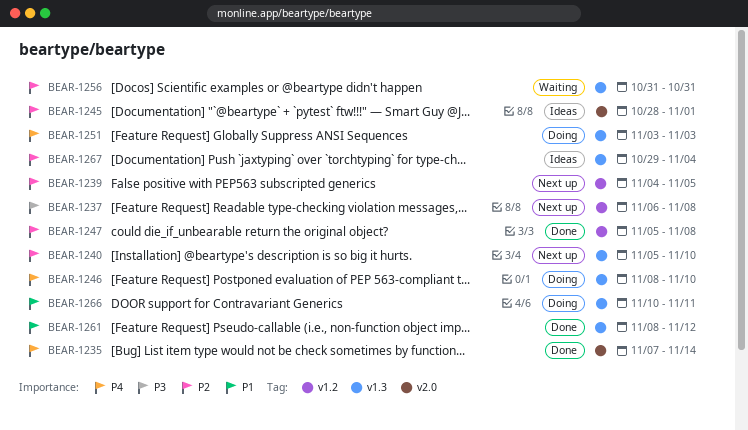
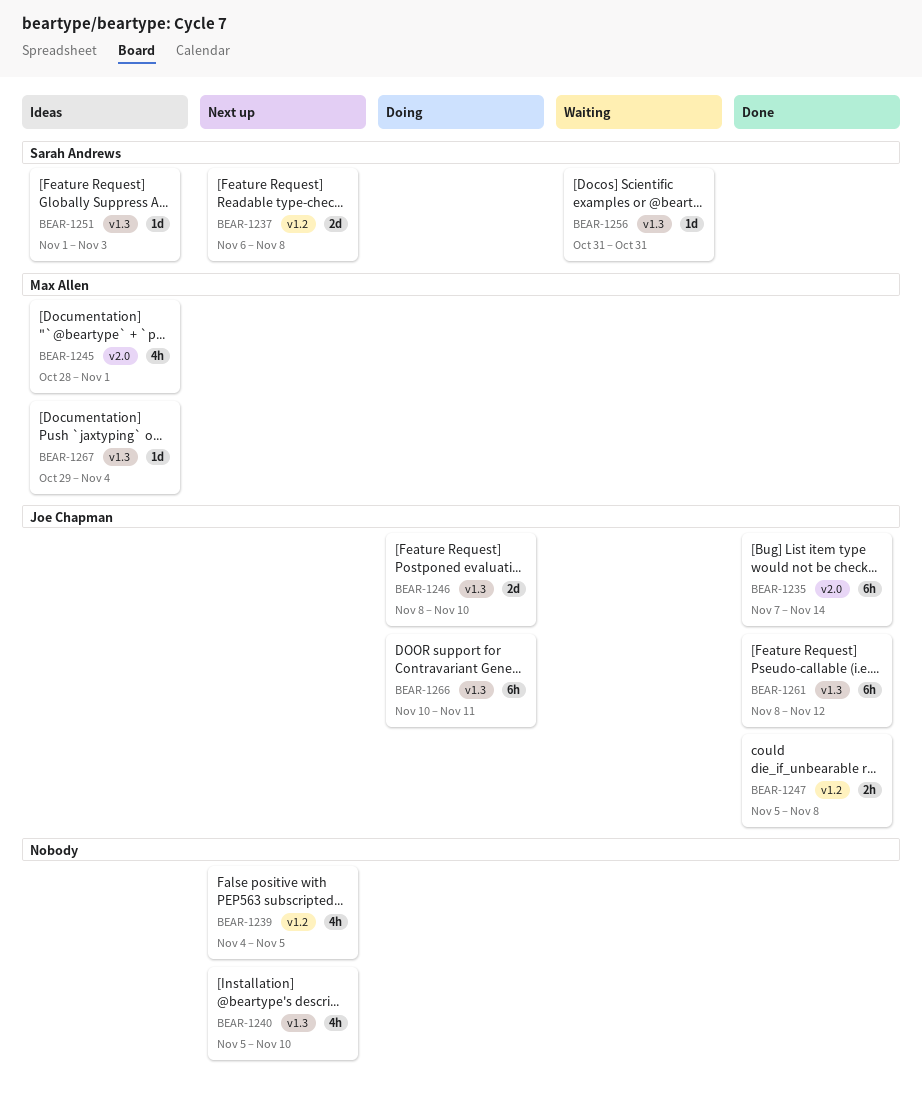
BEAR-1251, status: Doing -> Ideas
BEAR-1251, start: Nov 3 -> Nov 1

